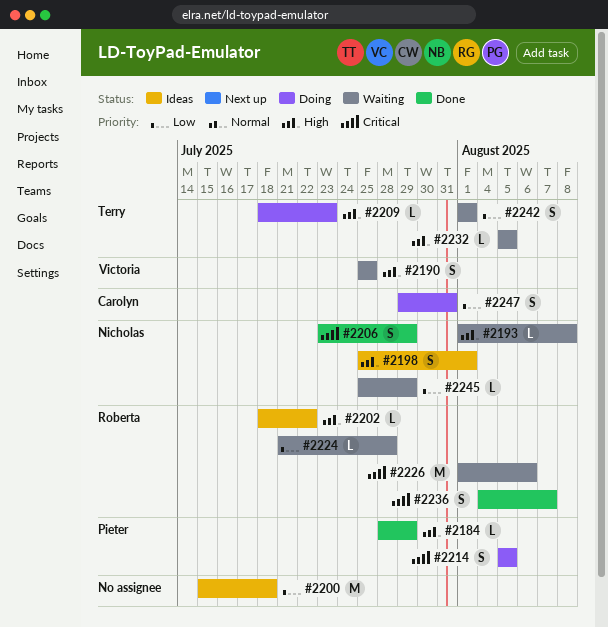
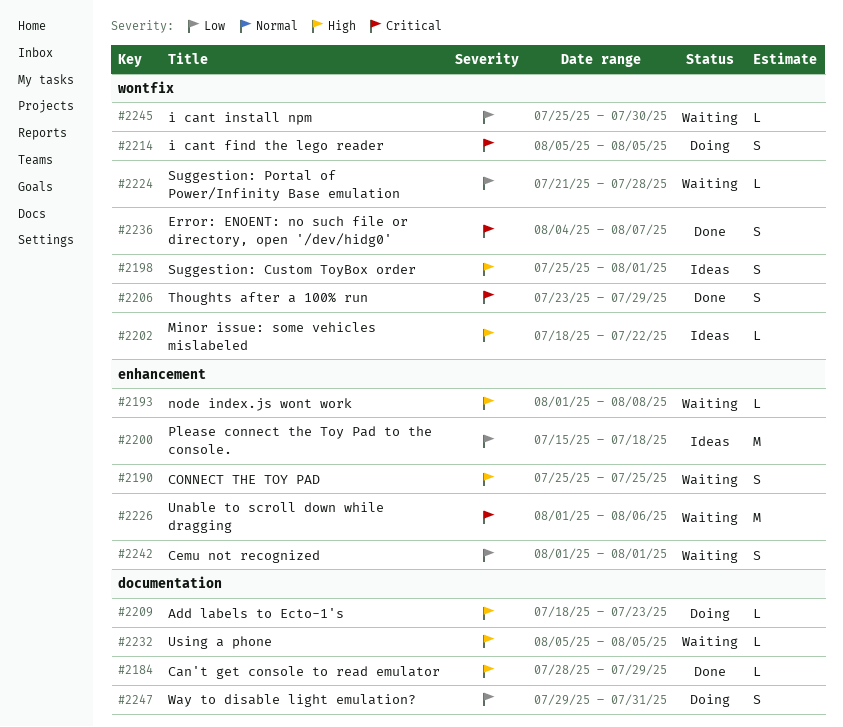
#2245, due: Jul 29 -> Jul 30

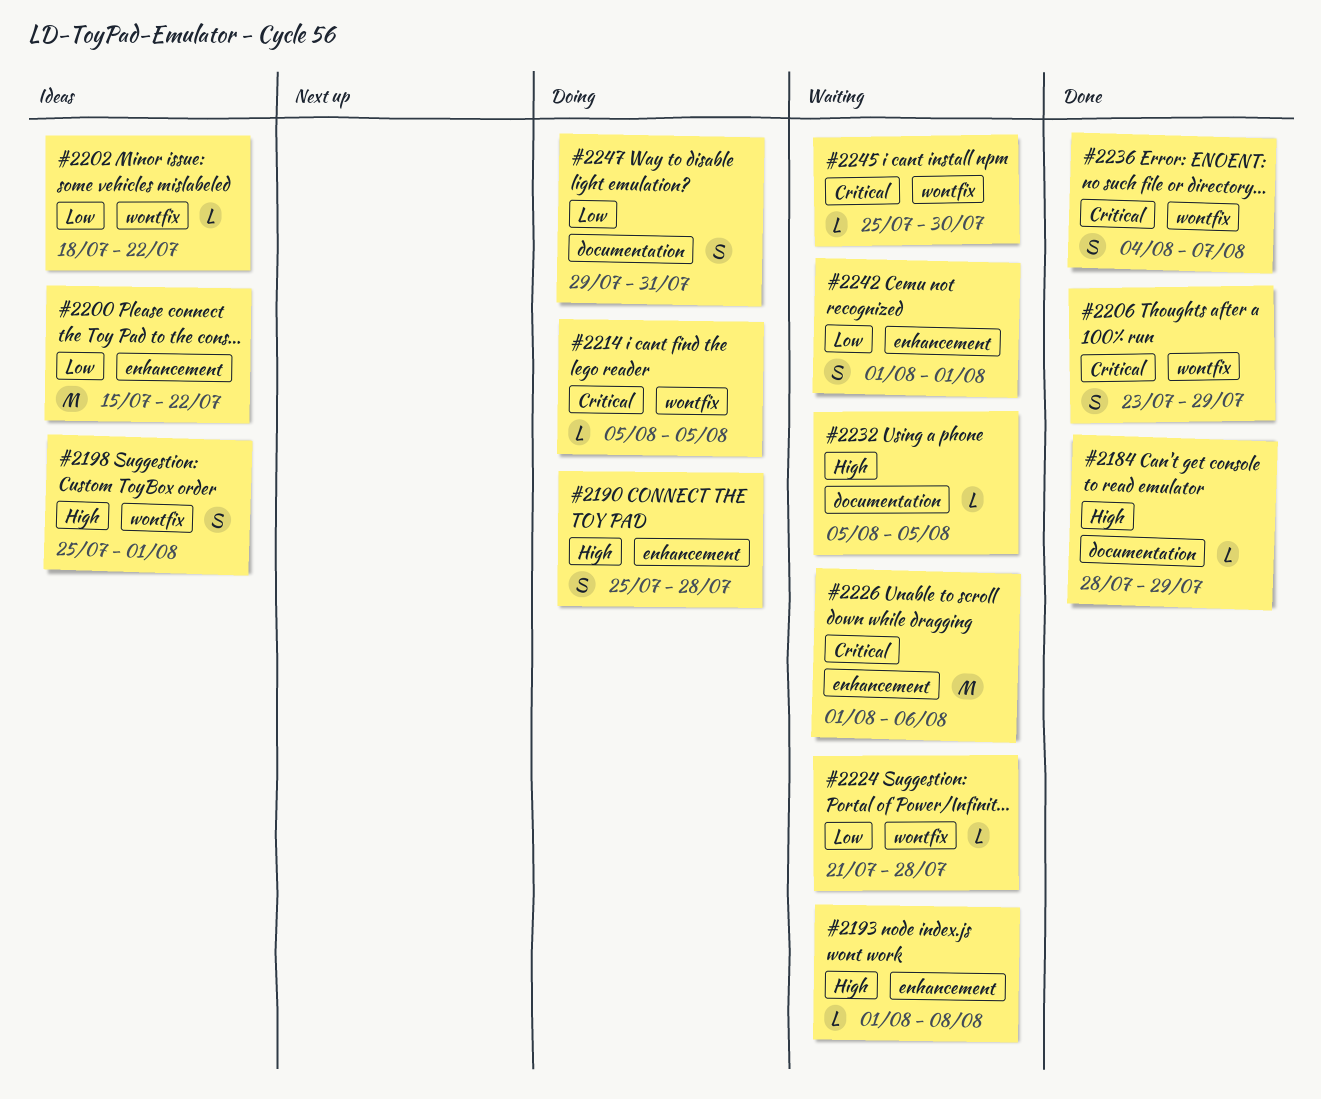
#2190, status: Waiting -> Doing
#2190, due: Jul 25 -> Jul 28
#2200, due: Jul 18 -> Jul 22
#2202, priority: High -> Low
#2209: present -> none
#2214, estimate: S -> L
#2245, priority: Low -> Critical

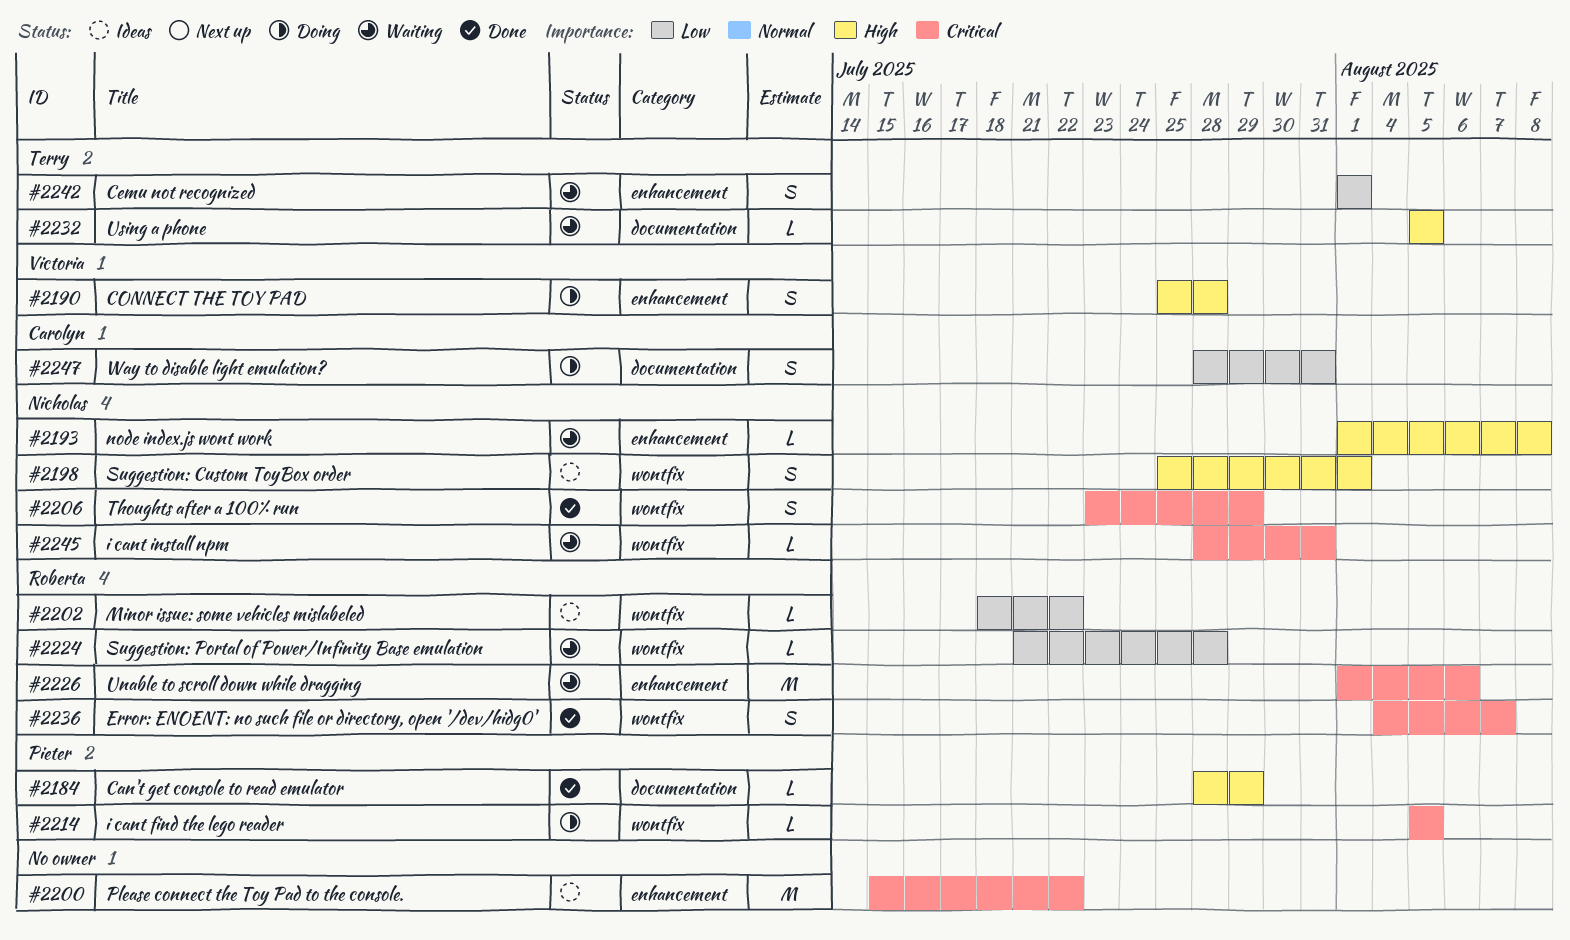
#2200, priority: Low -> Critical
#2245, start: Jul 25 -> Jul 28
#2245, due: Jul 30 -> Jul 31
#2247, start: Jul 29 -> Jul 28

